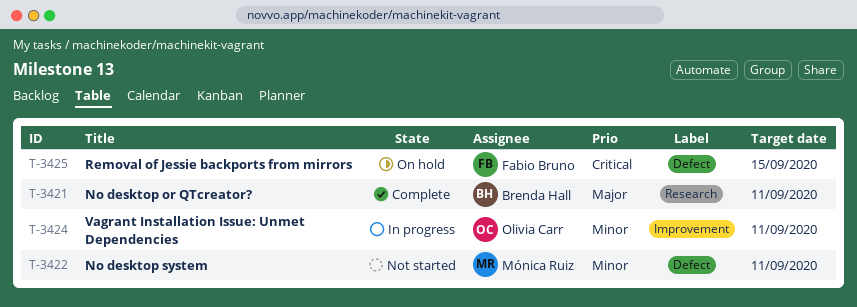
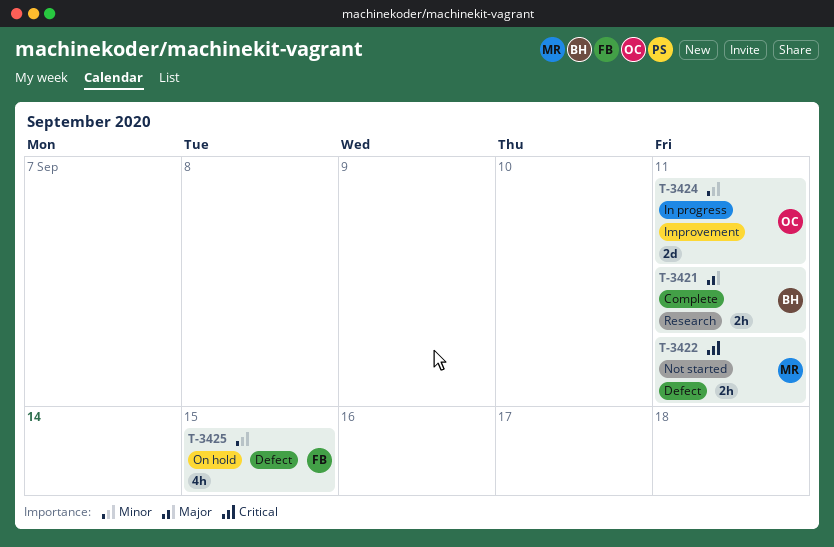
T-3422, priority: Minor -> Critical
T-3425, priority: Critical -> Minor

